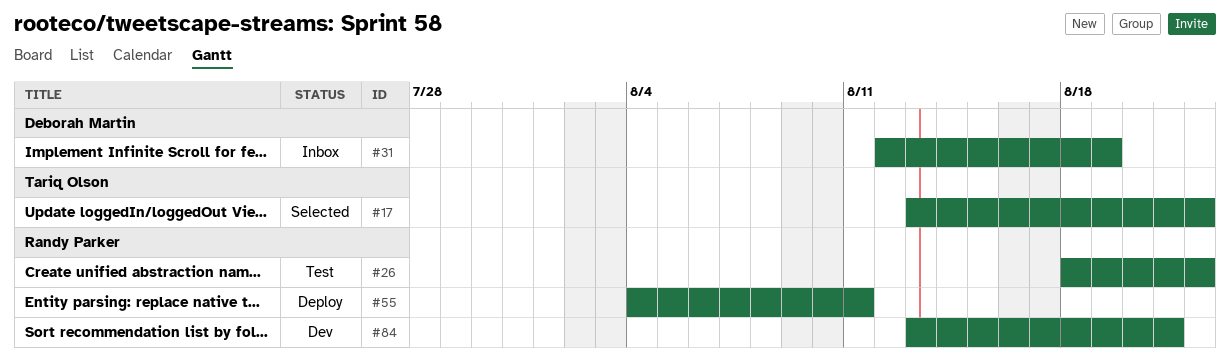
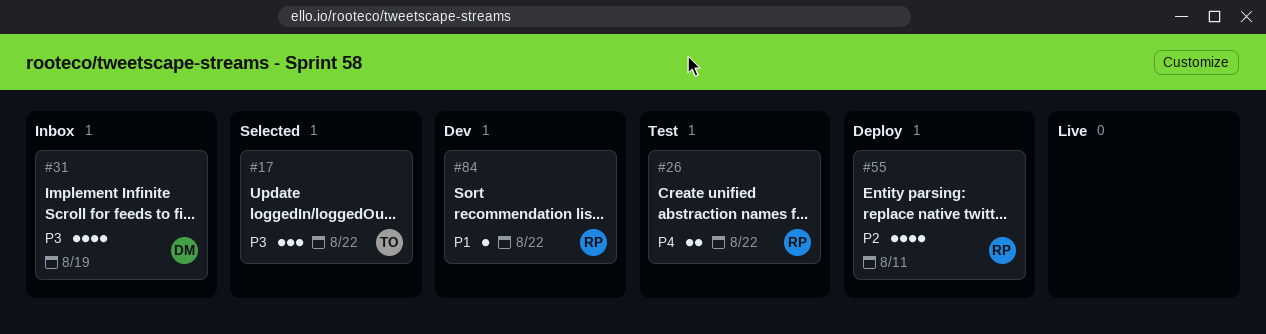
#84, due: Aug 21 -> Aug 22

